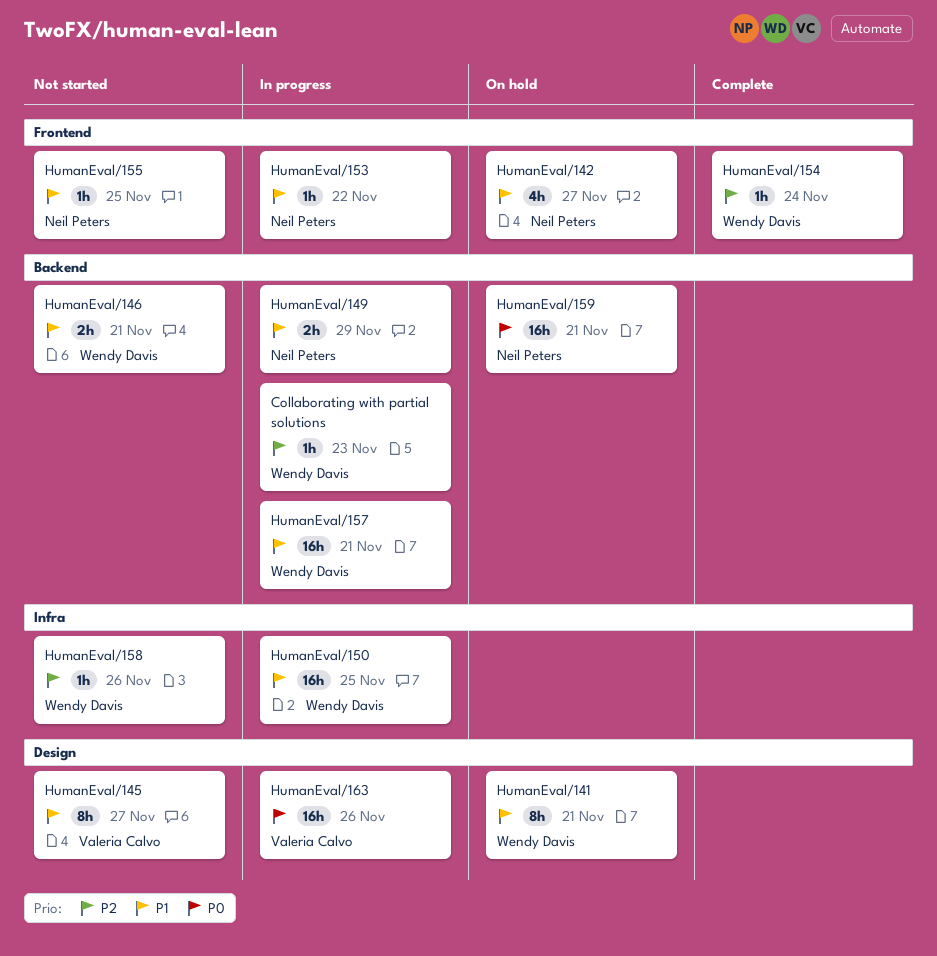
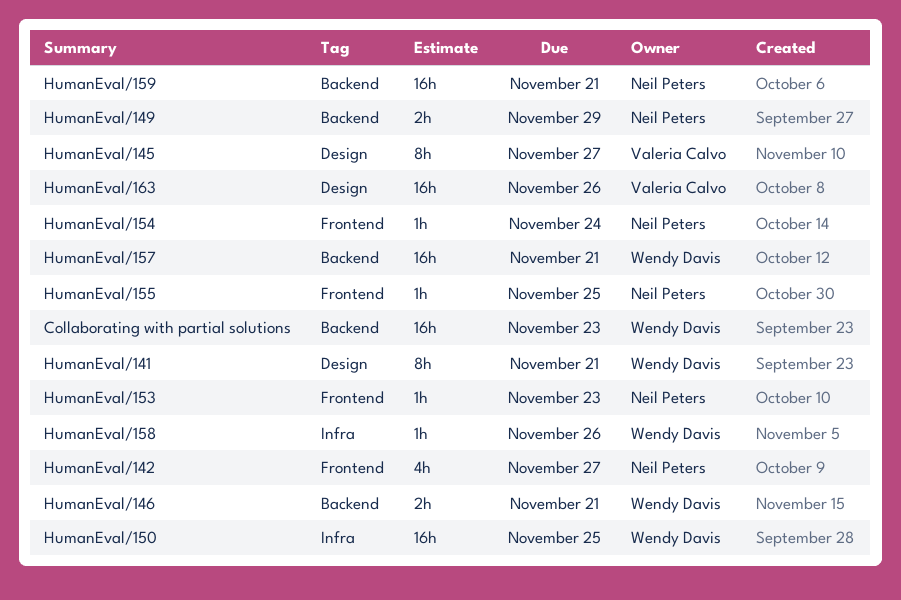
Collaborating with partial solutions, estimate: 1h -> 16h
HumanEval/153, due: Nov 22 -> Nov 23
HumanEval/154, owner: Wendy Davis -> Neil Peters

